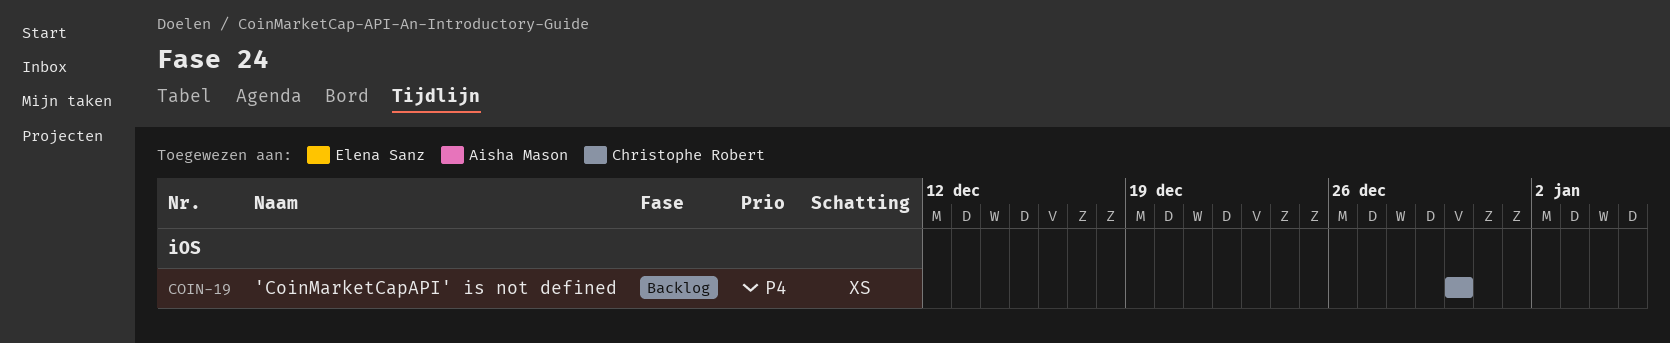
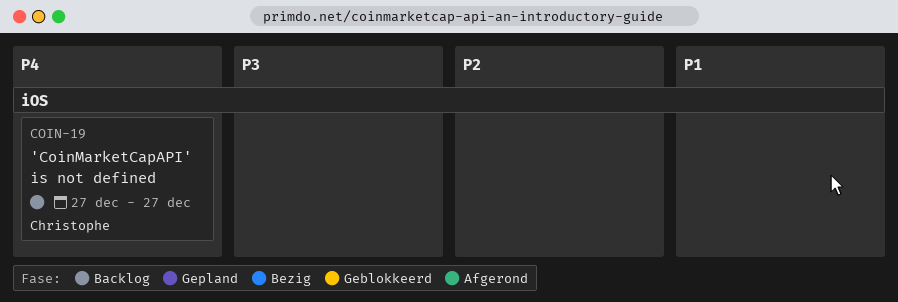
COIN-19, start: Dec 30 -> Dec 27
COIN-19, due: Dec 30 -> Dec 27

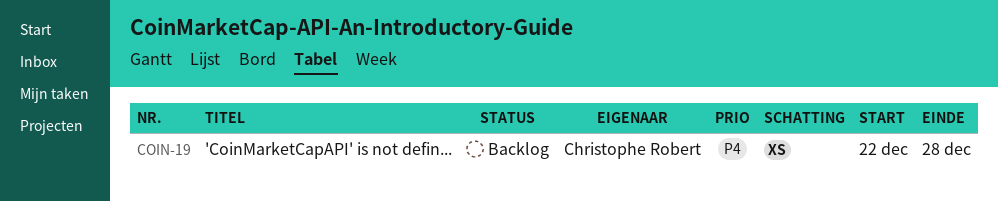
COIN-19, start: Dec 27 -> Dec 22
COIN-19, due: Dec 27 -> Dec 28

